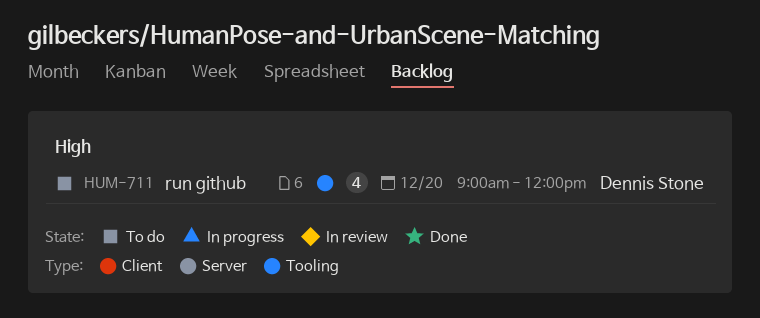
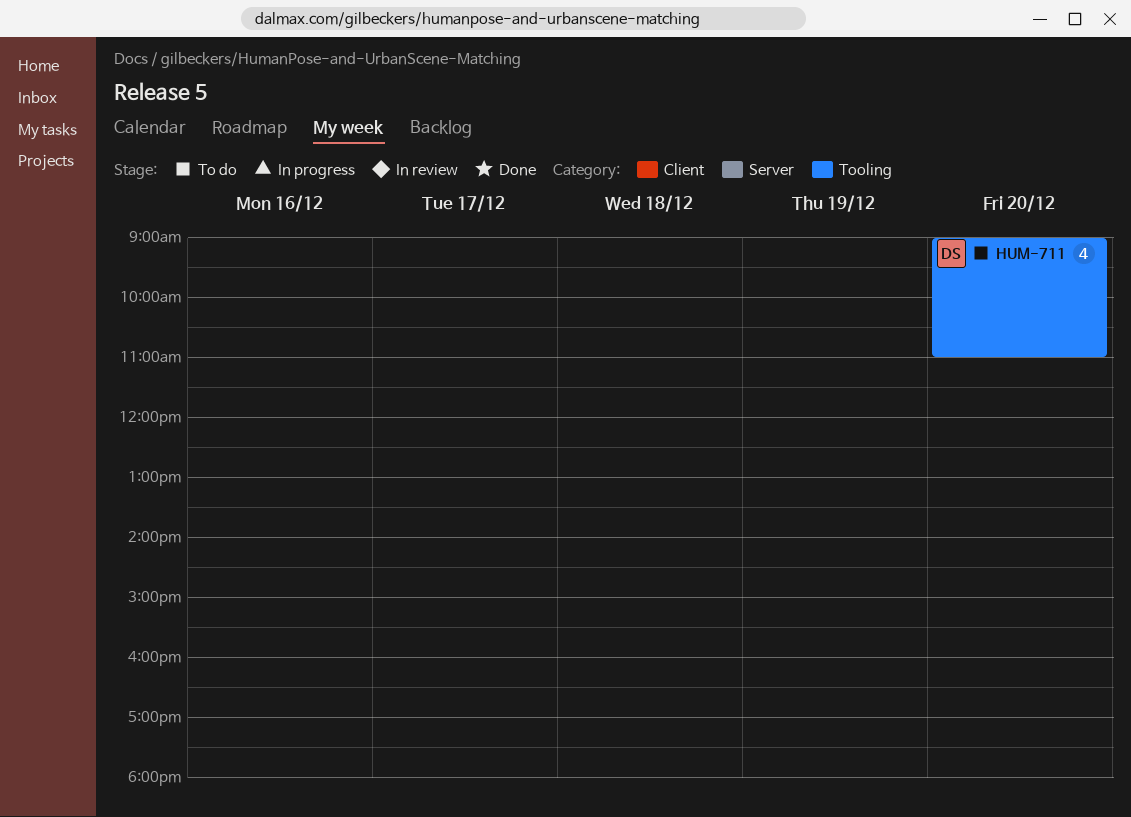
HUM-711, ends: 12:00 -> 11:00

